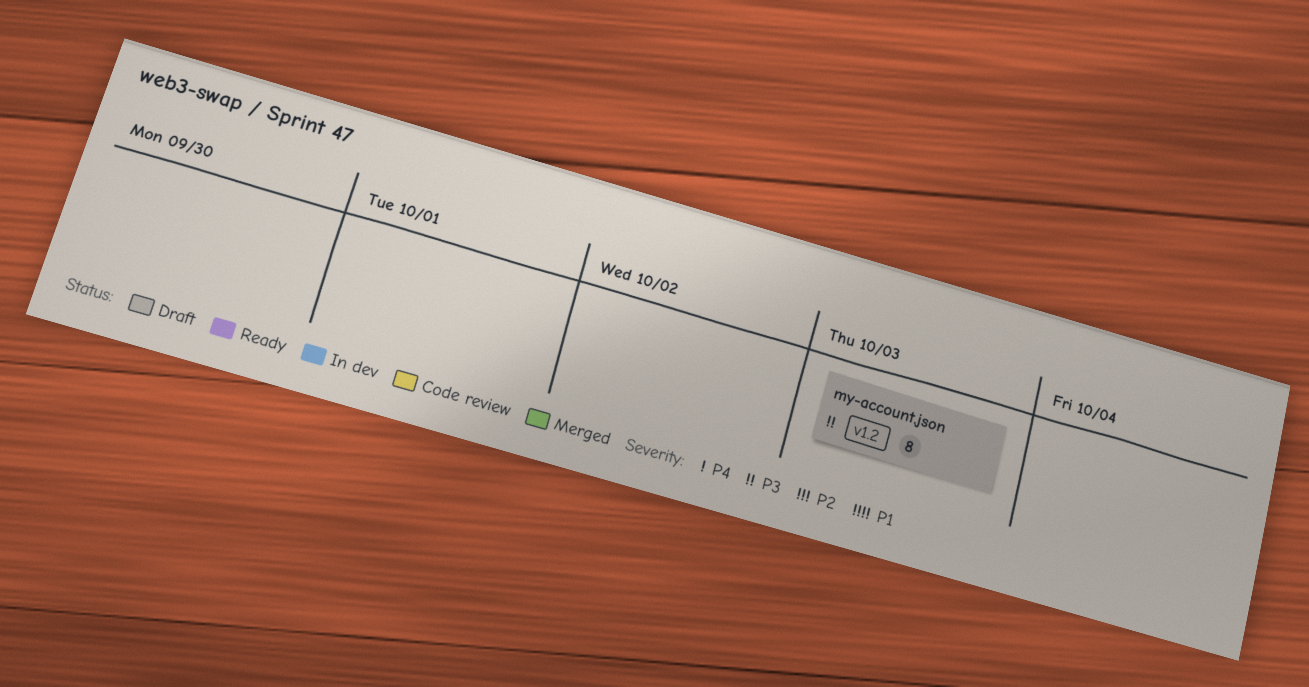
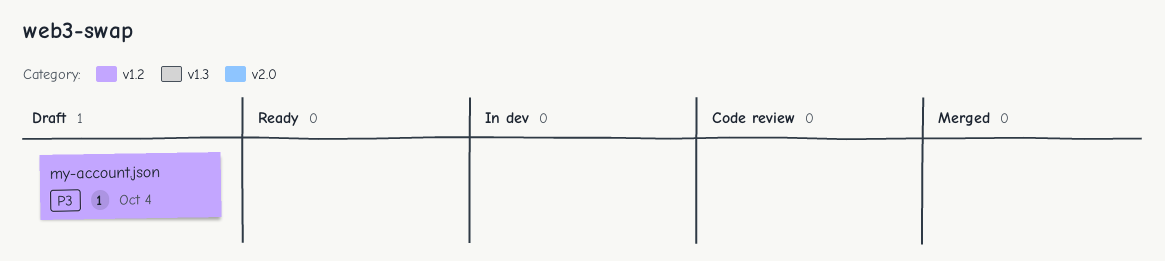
my-account.json, estimate: 8 -> 1
my-account.json, due: Oct 3 -> Oct 4

